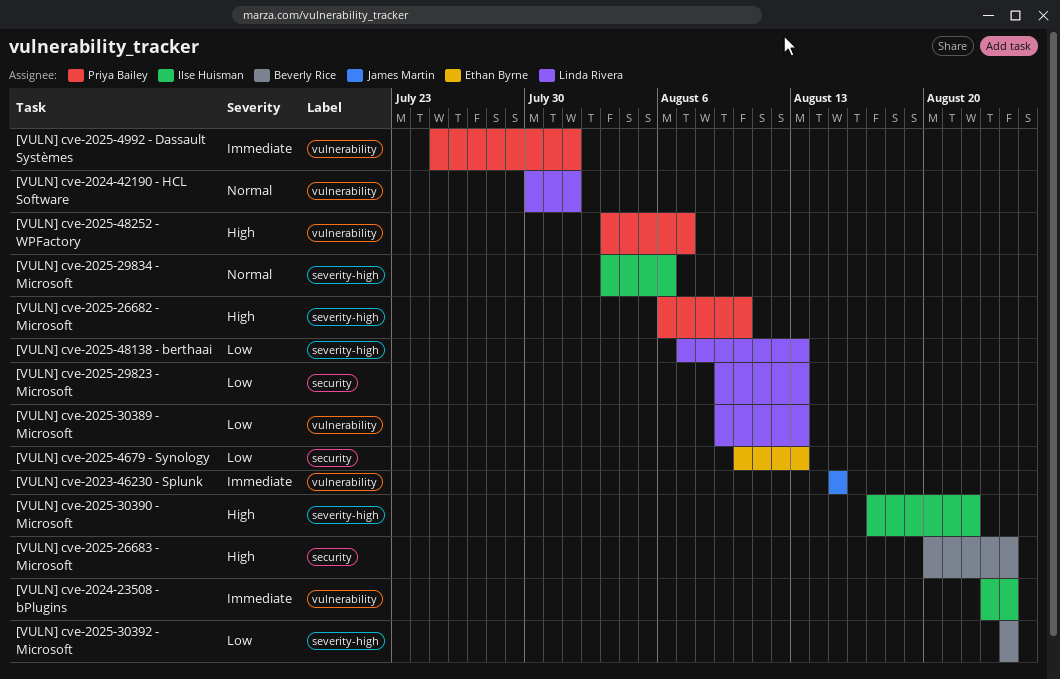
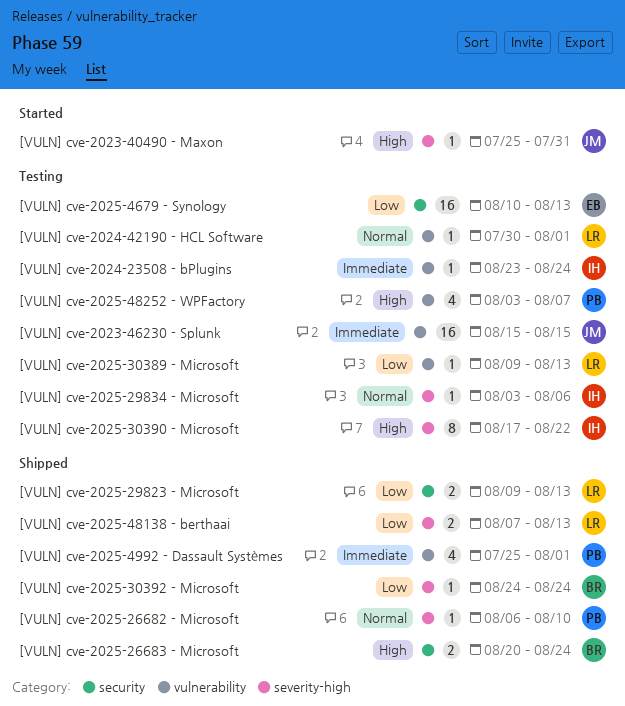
[VULN] cve-2023-40490 - Maxon: none -> present
[VULN] cve-2025-26682 - Microsoft, priority: High -> Normal

